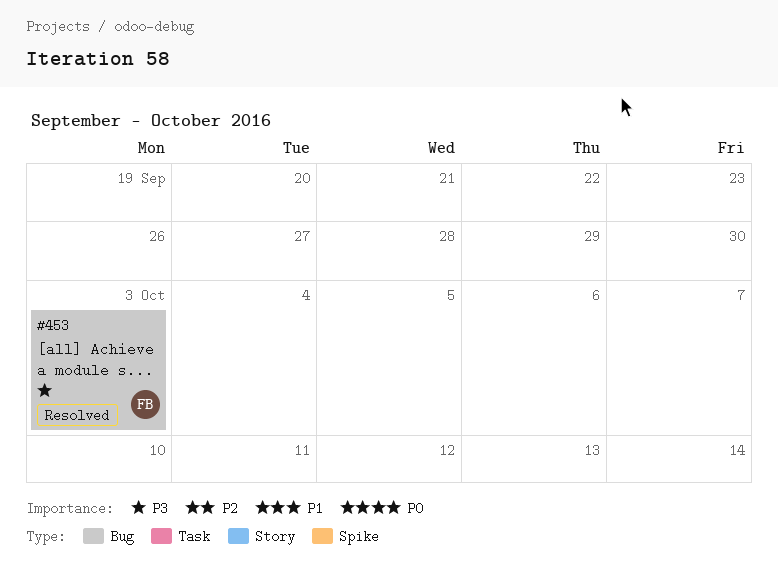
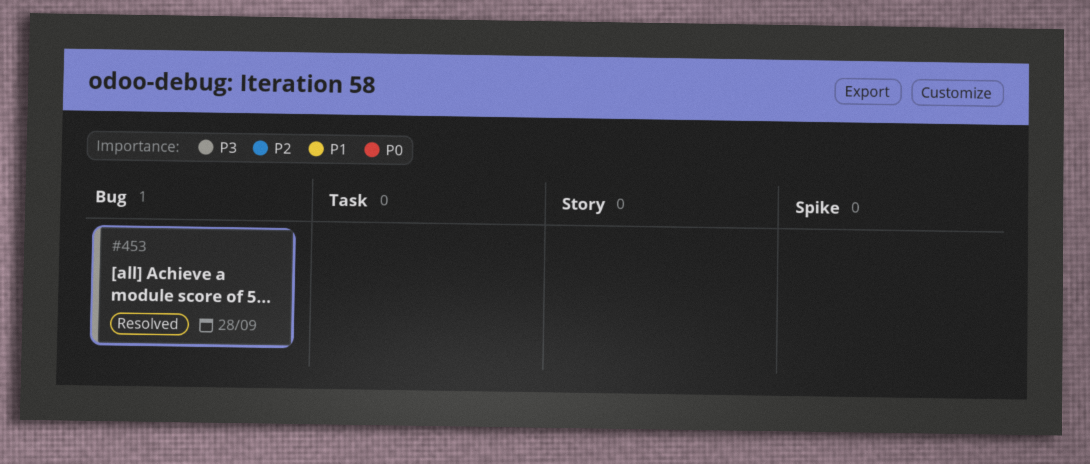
#453, due: Oct 3 -> Sep 28

